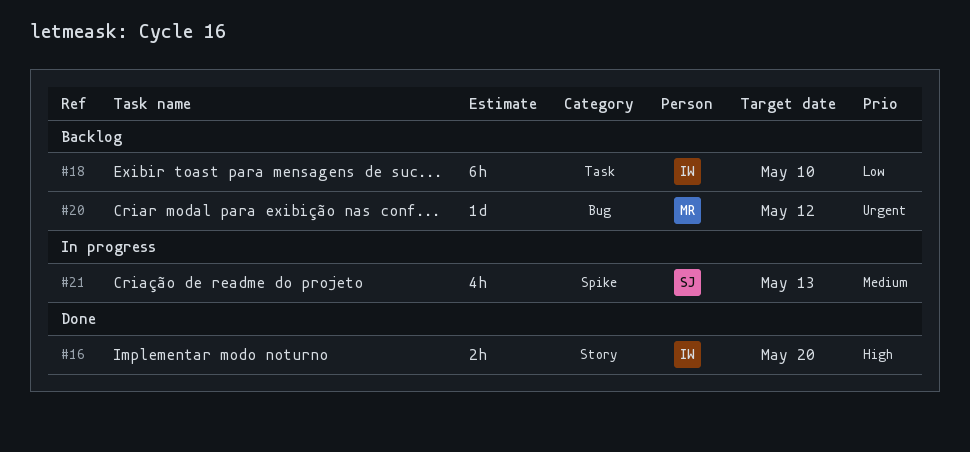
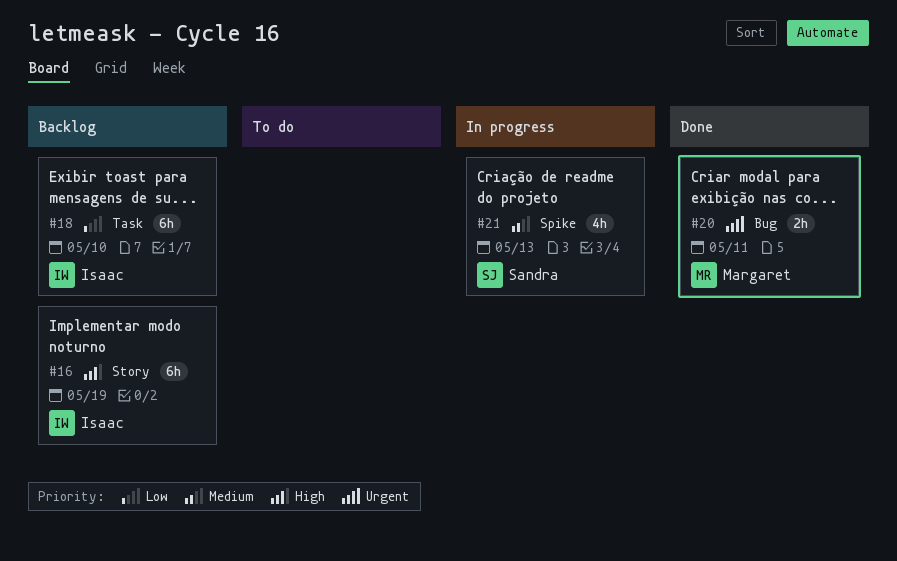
#16, status: Done -> Backlog
#16, estimate: 2h -> 6h
#16, due: May 20 -> May 19
#20, status: Backlog -> Done
#20, estimate: 1d -> 2h
#20, due: May 12 -> May 11

